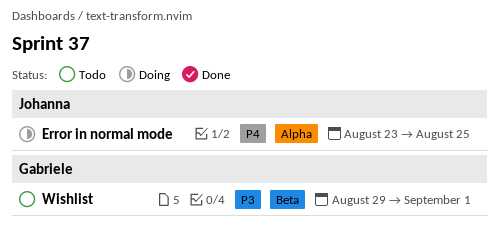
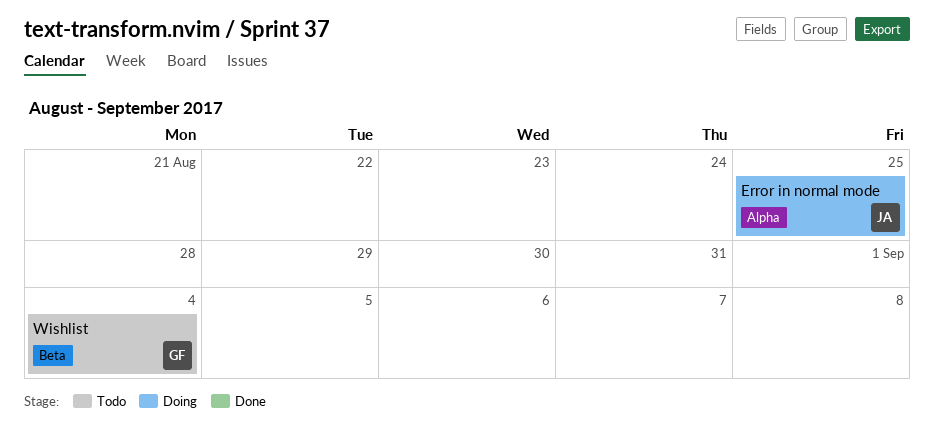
Wishlist, due: Sep 1 -> Sep 4

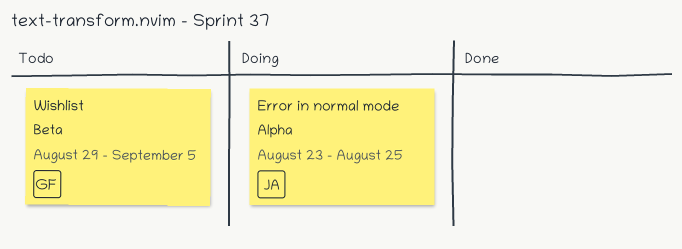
Wishlist, due: Sep 4 -> Sep 5

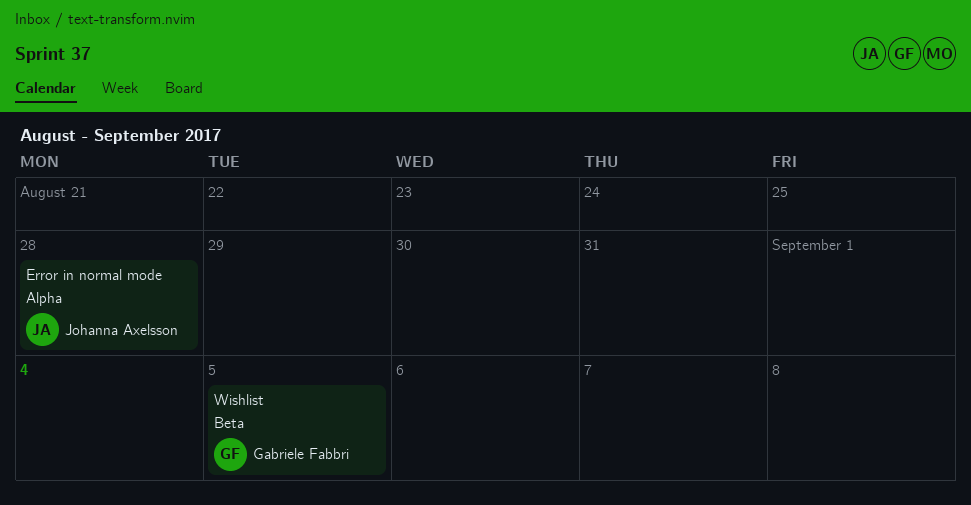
Error in normal mode, due: Aug 25 -> Aug 28

